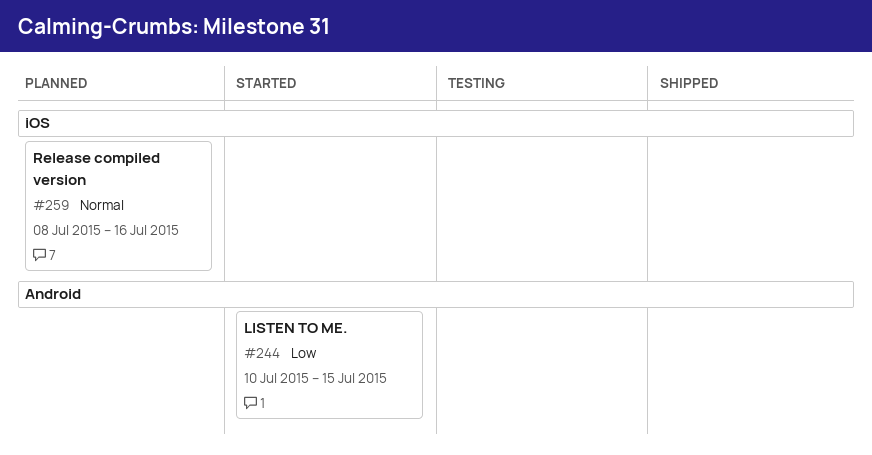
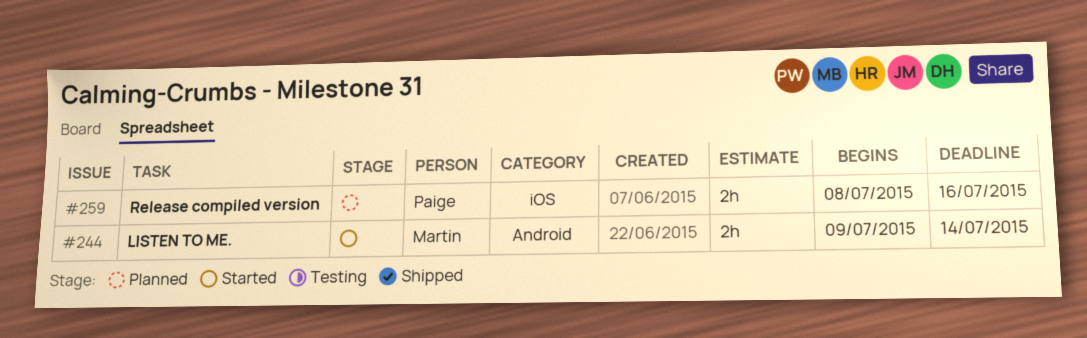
#244, start: Jul 10 -> Jul 9
#244, due: Jul 15 -> Jul 14

